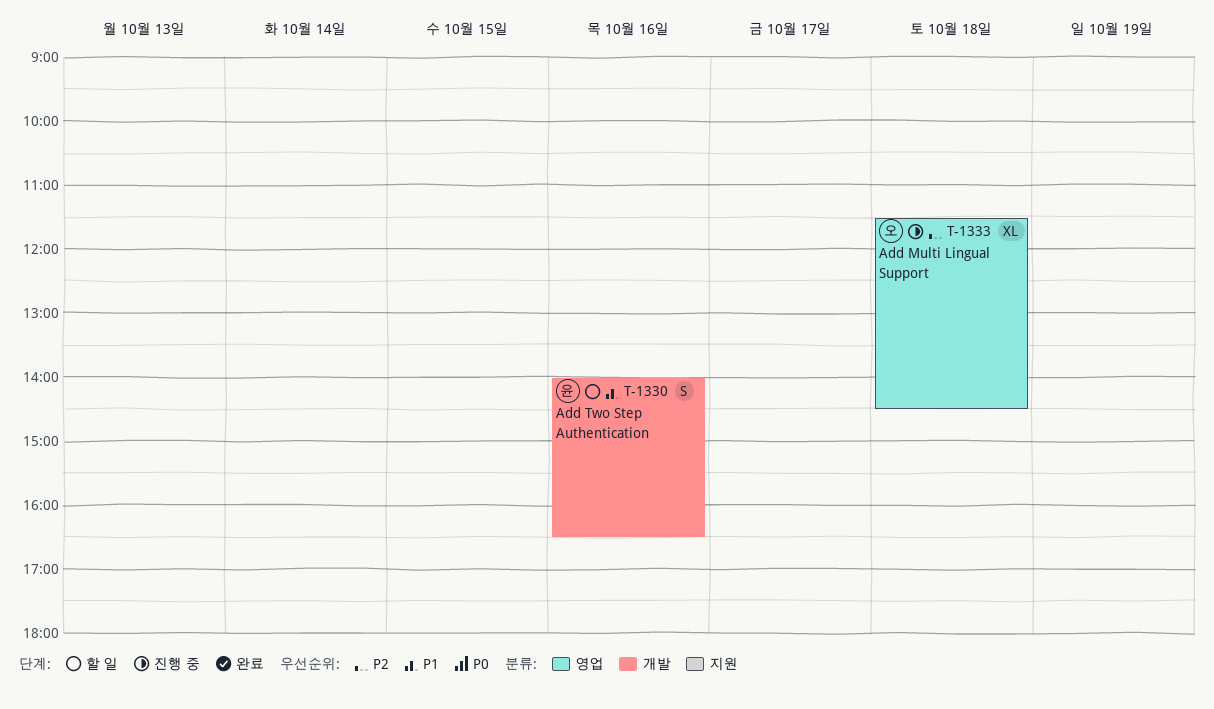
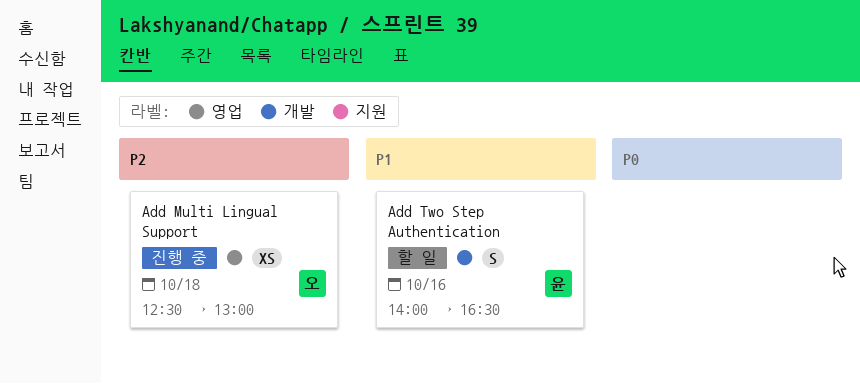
Add Multi Lingual Support, estimate: XL -> XS
Add Multi Lingual Support, begins: 11:30 -> 12:30
Add Multi Lingual Support, ends: 14:30 -> 13:00

